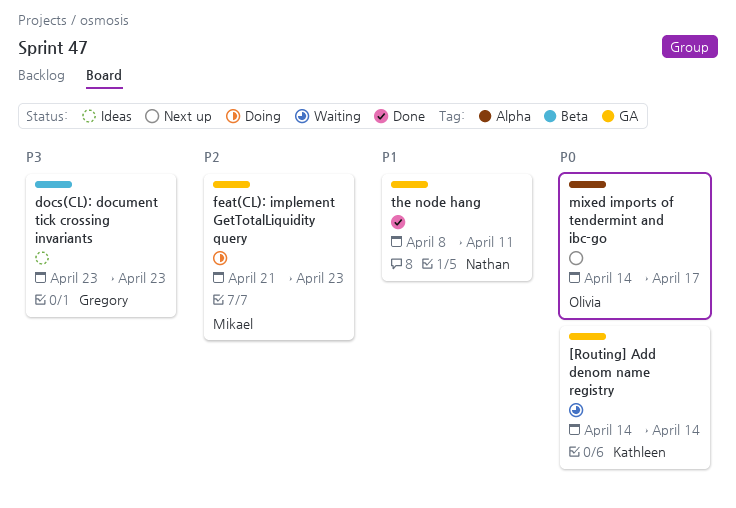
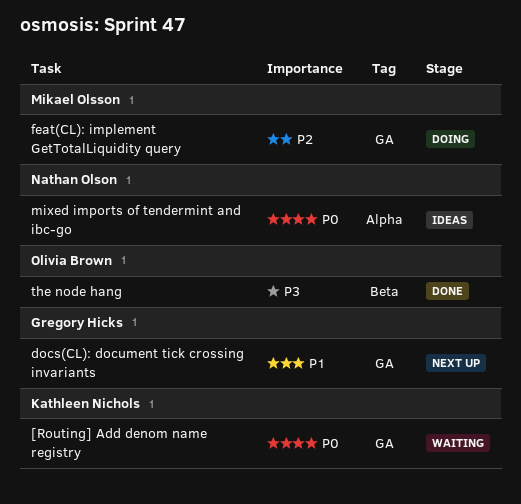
docs(CL): document tick crossing invariants, status: Ideas -> Next up
docs(CL): document tick crossing invariants, priority: P3 -> P1
docs(CL): document tick crossing invariants, label: Beta -> GA
mixed imports of tendermint and ibc-go, status: Next up -> Ideas
mixed imports of tendermint and ibc-go, owner: Olivia Brown -> Nathan Olson
the node hang, owner: Nathan Olson -> Olivia Brown
the node hang, priority: P1 -> P3
the node hang, label: GA -> Beta

